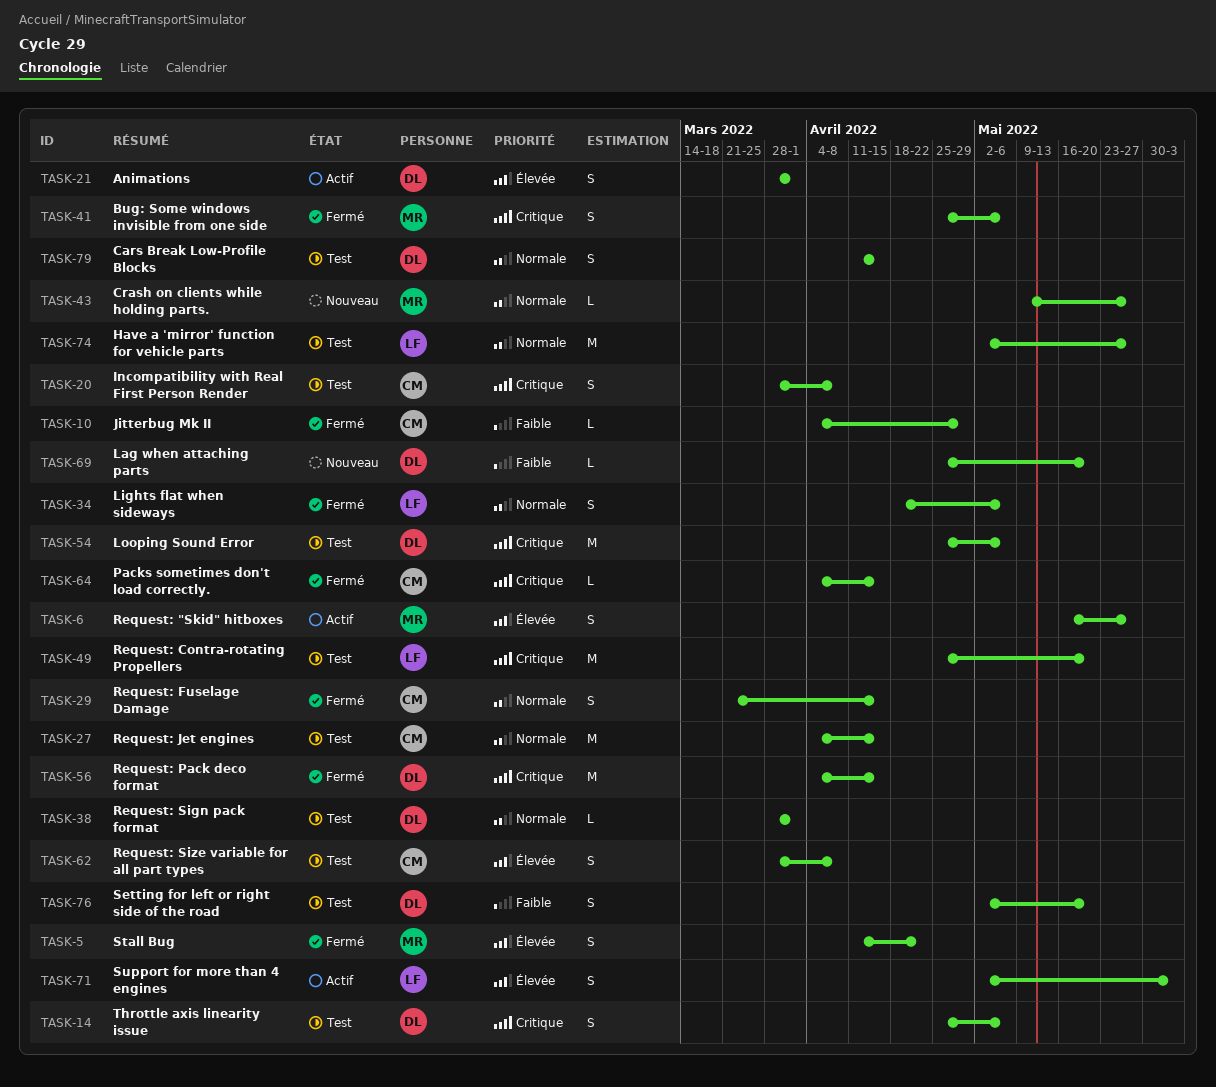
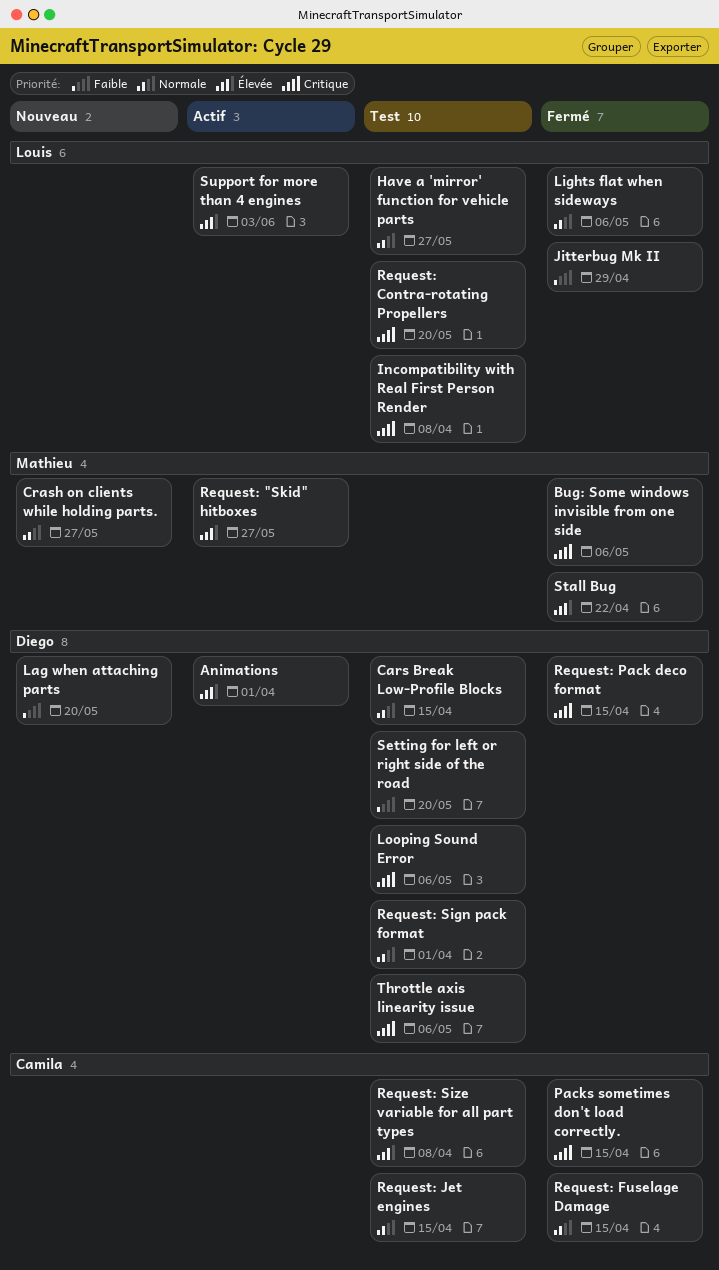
Incompatibility with Real First Person Render, owner: Camila -> Louis
Jitterbug Mk II, owner: Camila -> Louis

